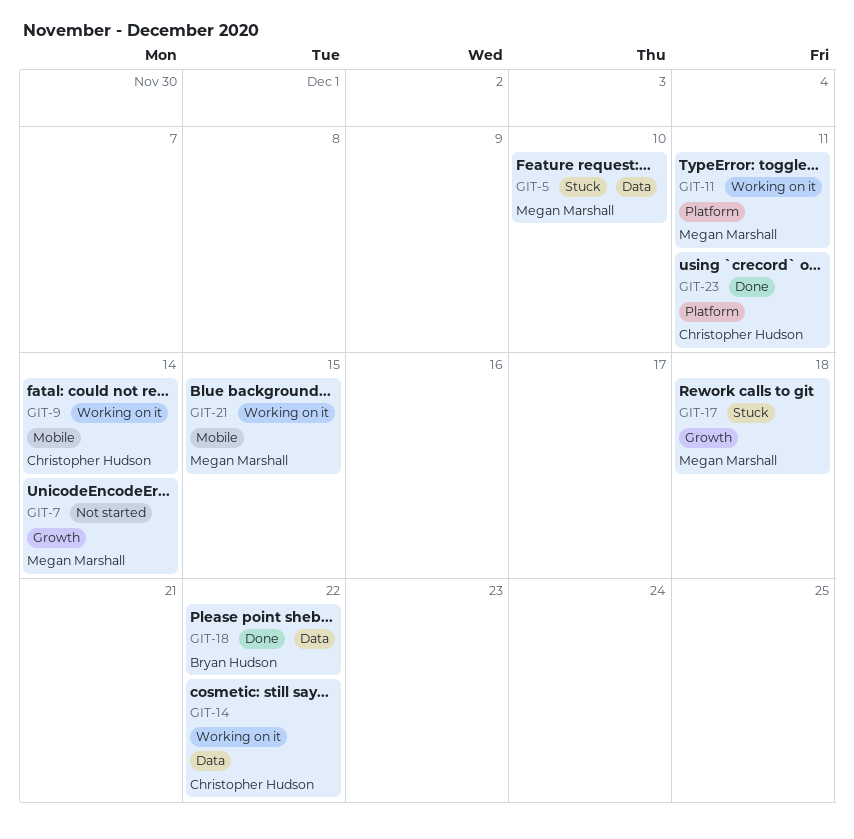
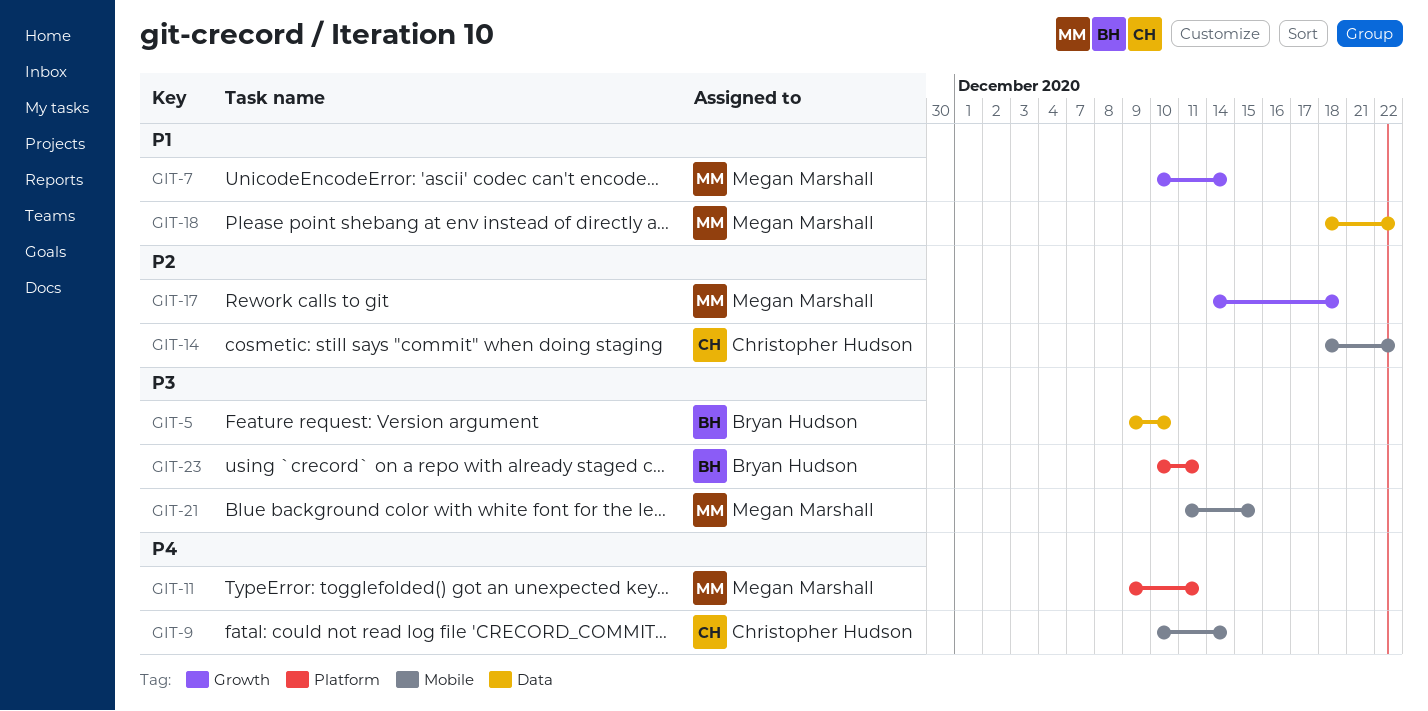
GIT-5, owner: Megan Marshall -> Bryan Hudson
GIT-14, label: Data -> Mobile
GIT-18, owner: Bryan Hudson -> Megan Marshall
GIT-23, owner: Christopher Hudson -> Bryan Hudson

